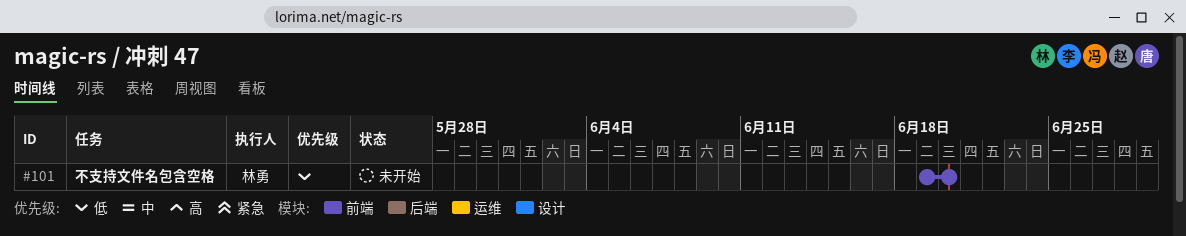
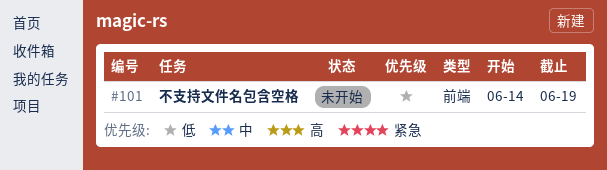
#101, start: Jun 19 -> Jun 14
#101, due: Jun 20 -> Jun 19

